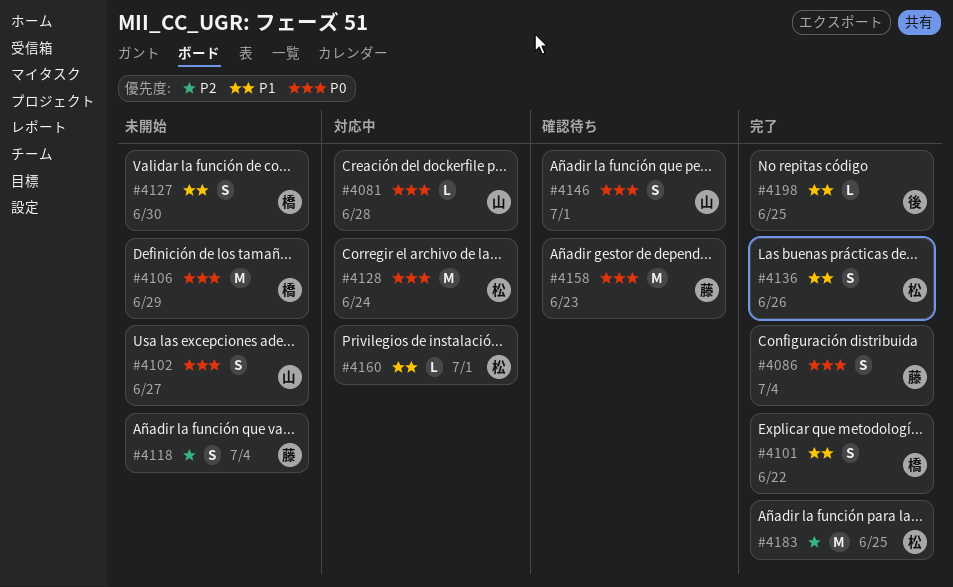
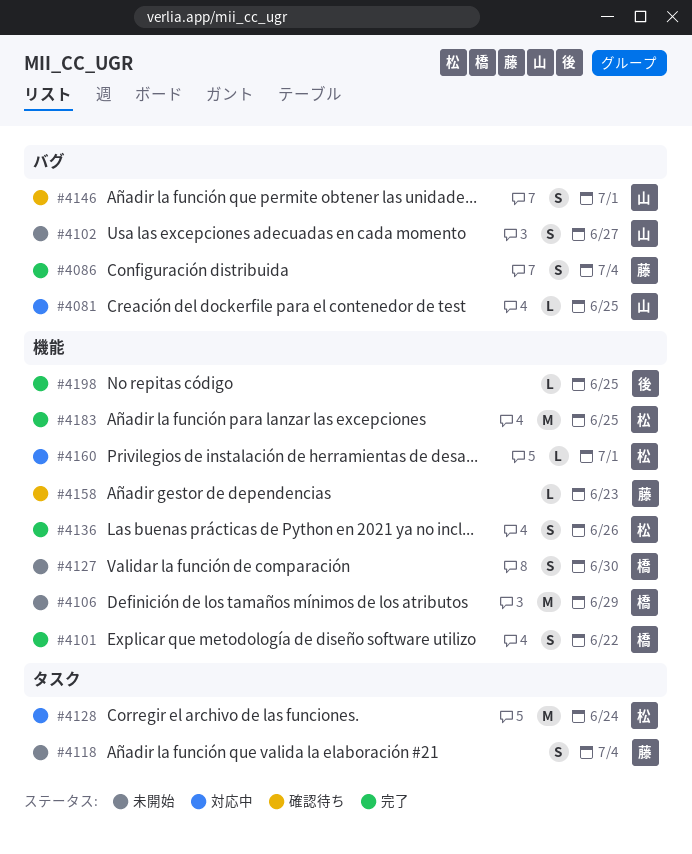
#4081, due: Jun 28 -> Jun 25
#4158, estimate: M -> L

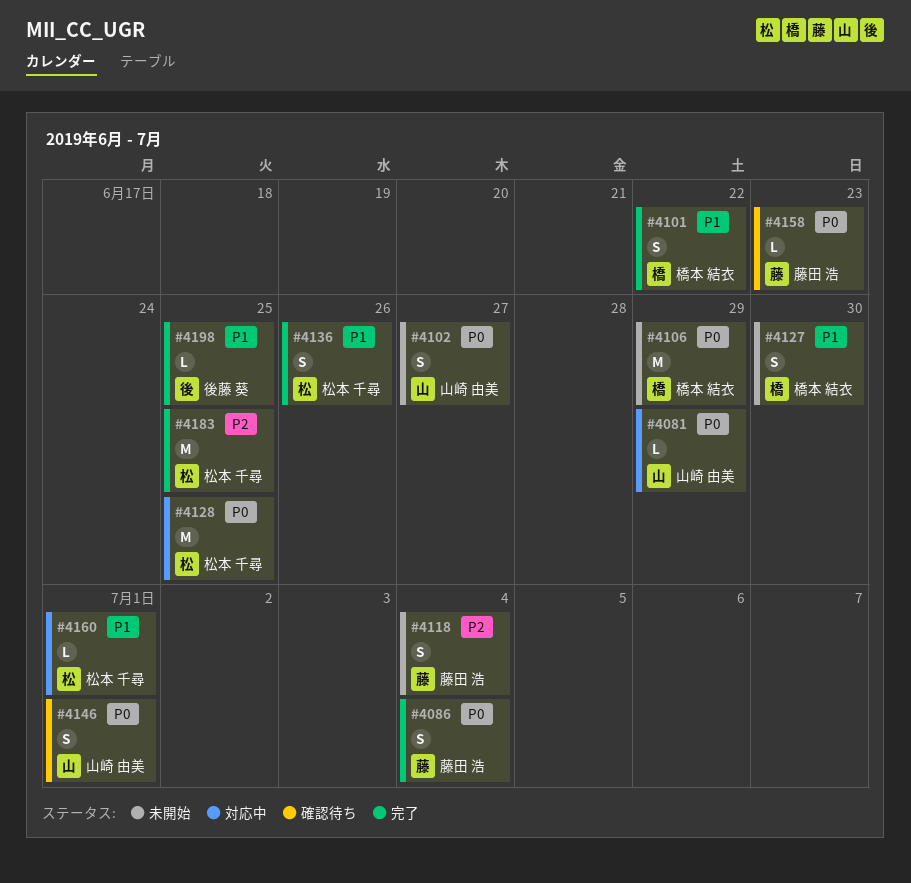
#4081, due: Jun 25 -> Jun 29
#4128, due: Jun 24 -> Jun 25

